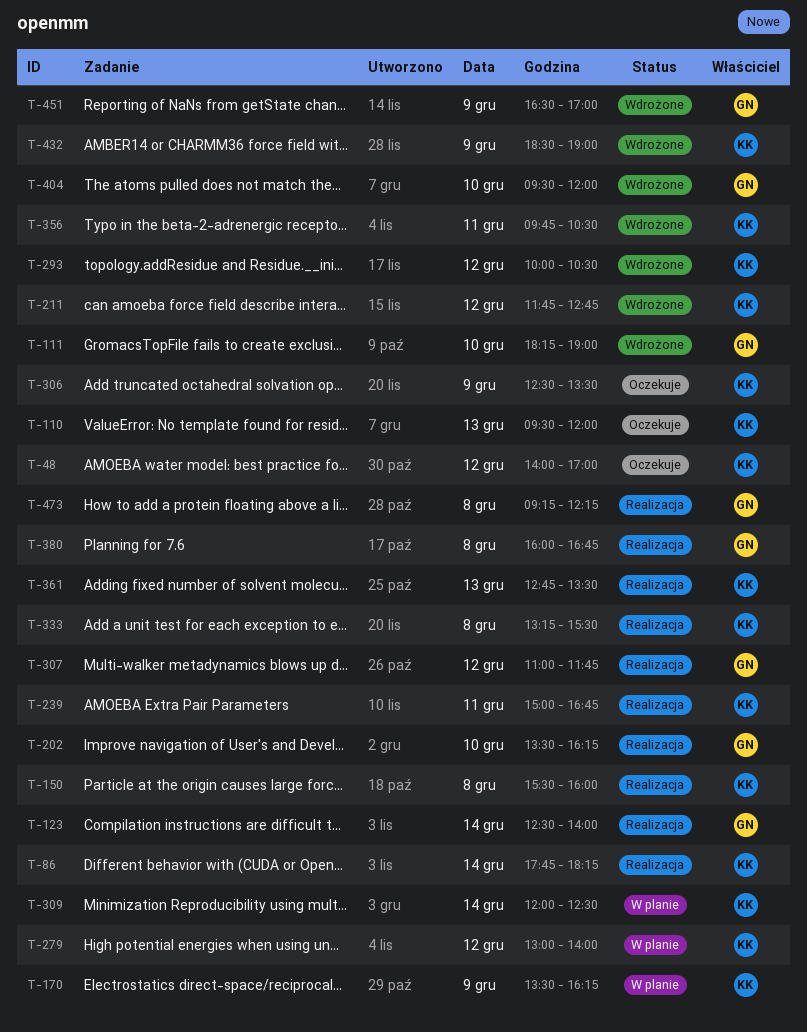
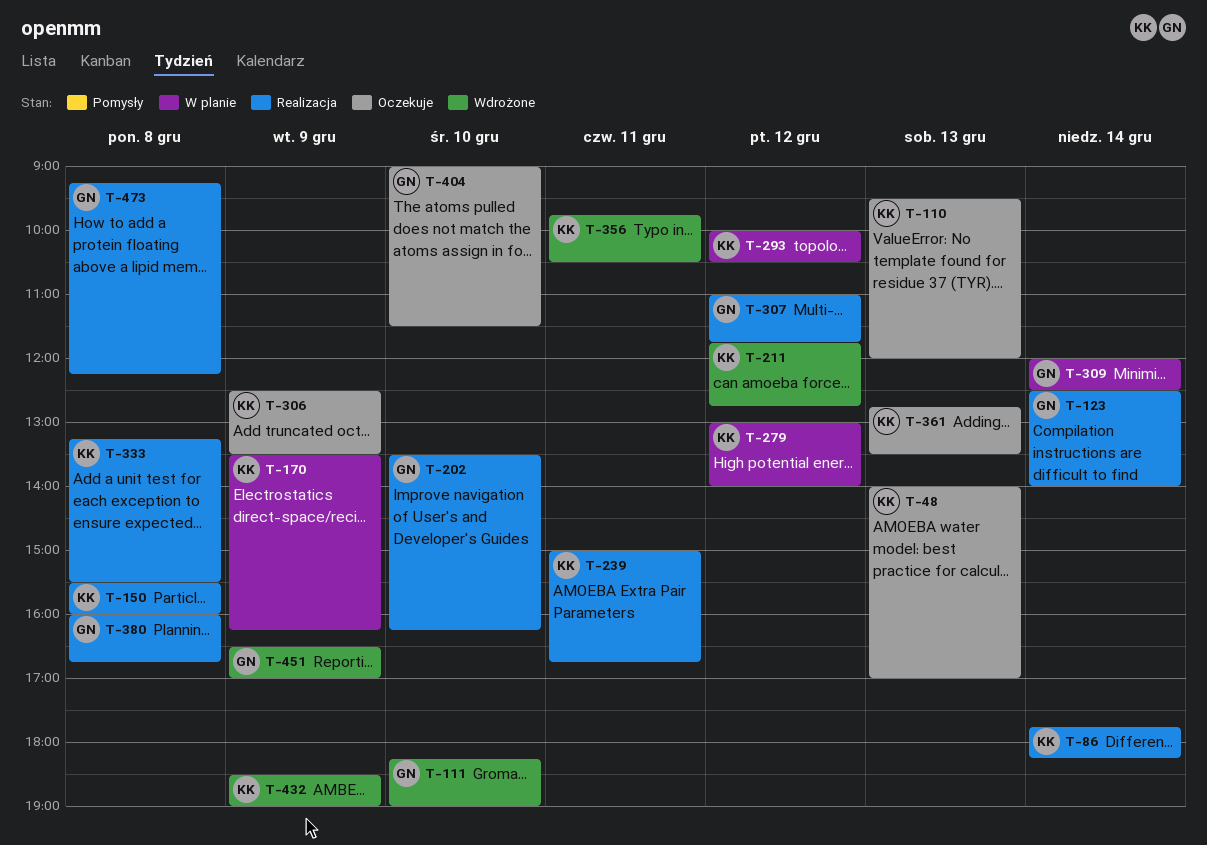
T-48, day: Dec 12 -> Dec 13
T-293, status: Wdrożone -> W planie
T-309, owner: KK -> GN
T-361, status: Realizacja -> Oczekuje
T-404, status: Wdrożone -> Oczekuje
T-404, begins: 09:30 -> 09:00
T-404, ends: 12:00 -> 11:30

